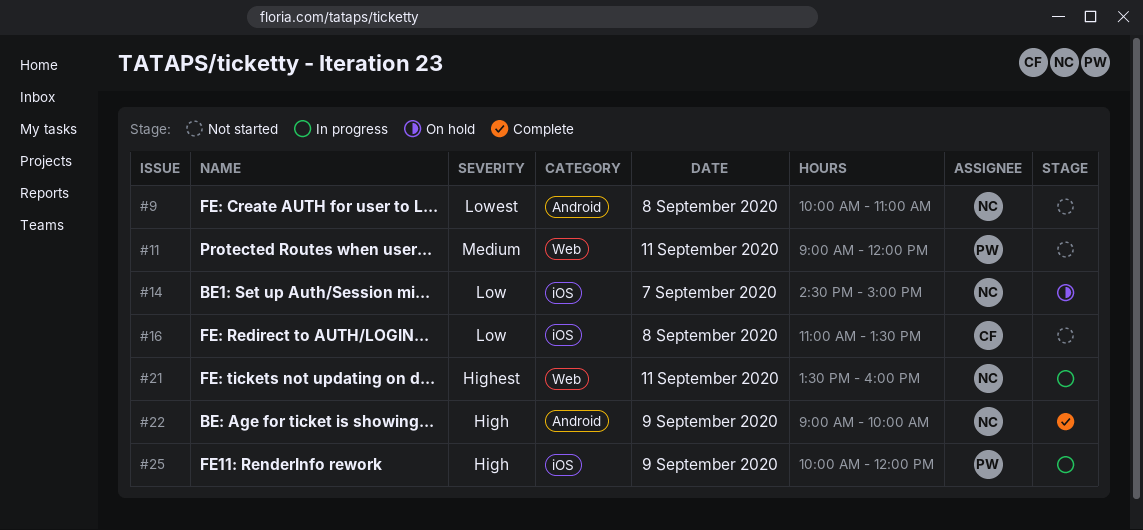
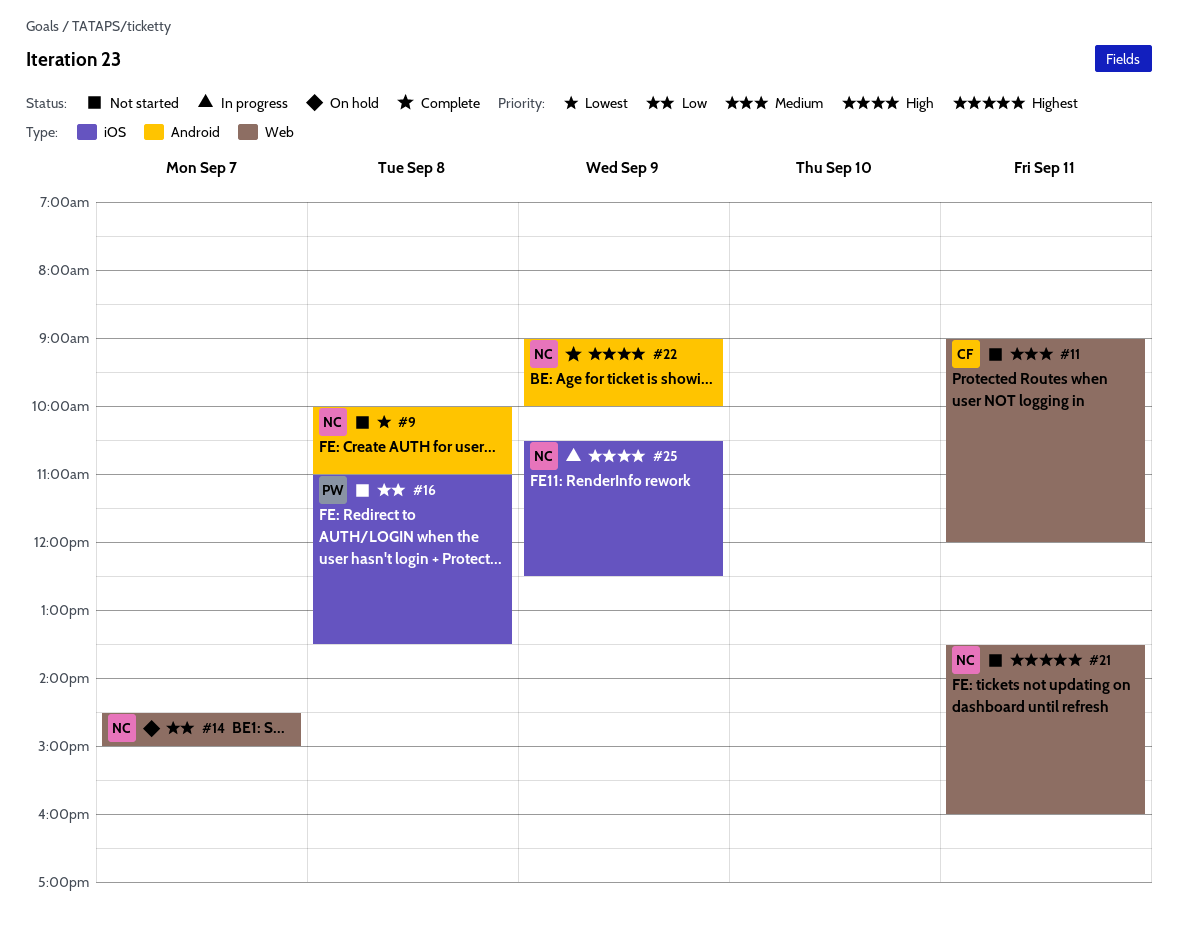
#11, owner: PW -> CF
#14, label: iOS -> Web
#16, owner: CF -> PW
#21, status: In progress -> Not started
#25, owner: PW -> NC
#25, begins: 10:00 -> 10:30
#25, ends: 12:00 -> 12:30

